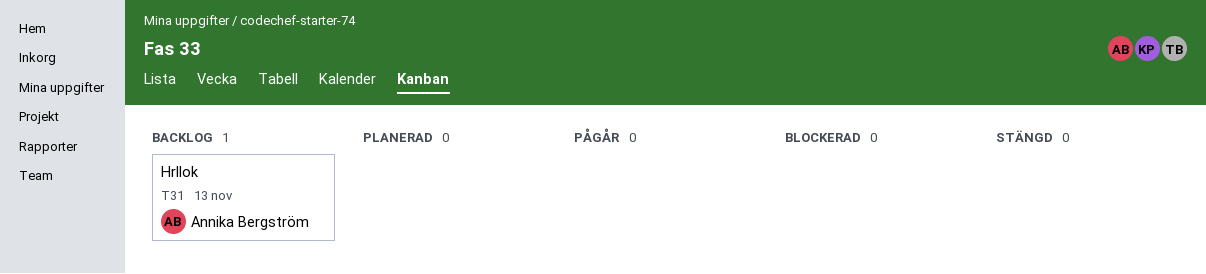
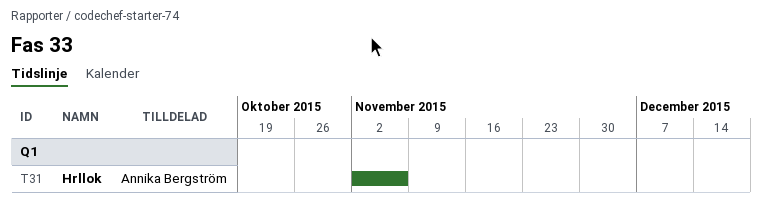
T31, due: Nov 13 -> Nov 6

